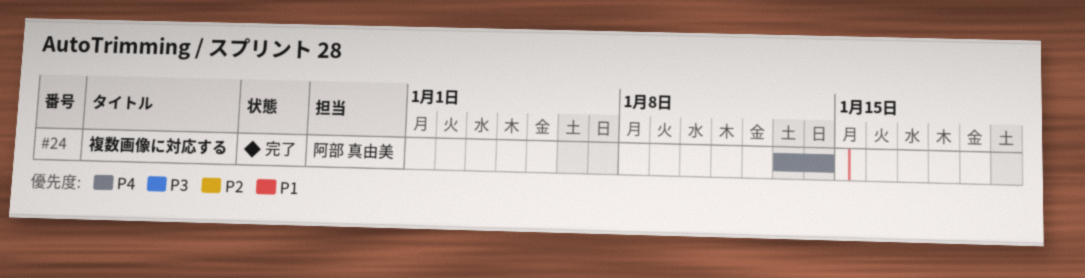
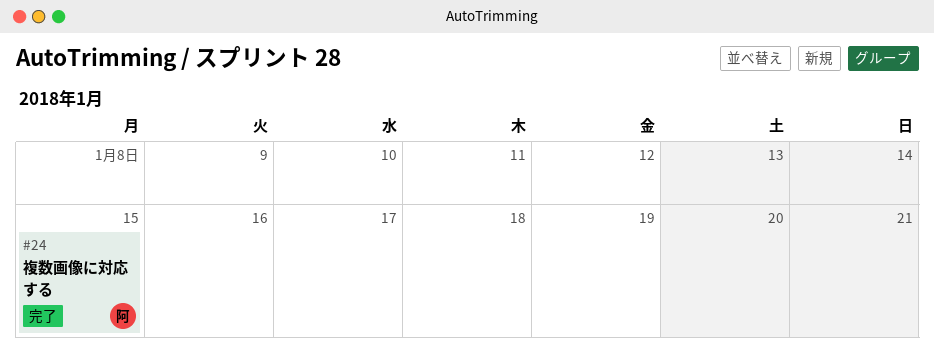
#24, due: Jan 14 -> Jan 15

